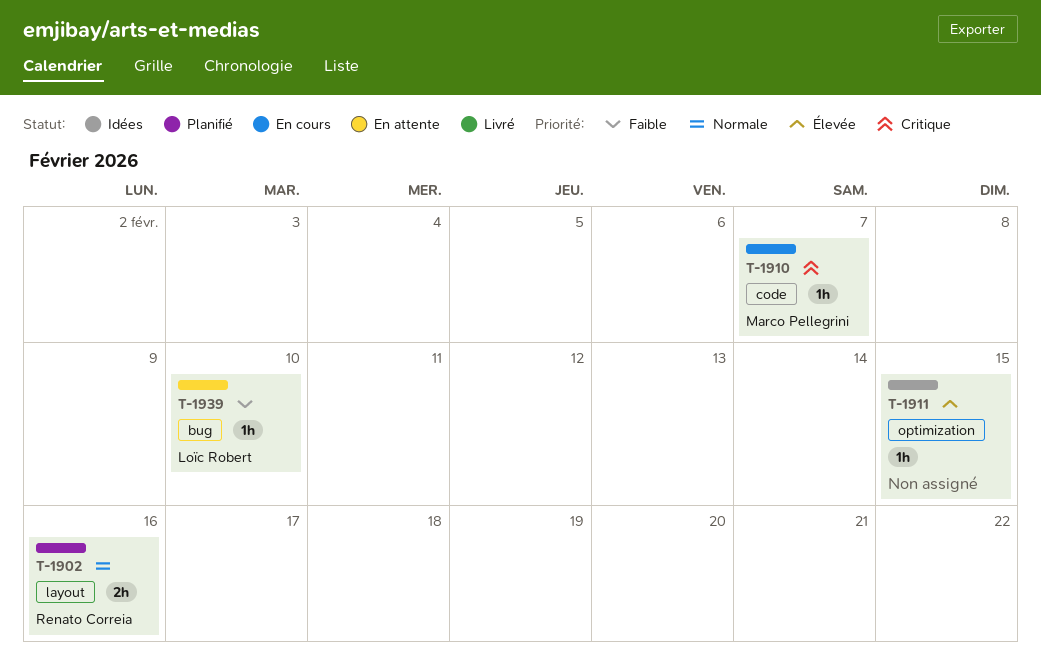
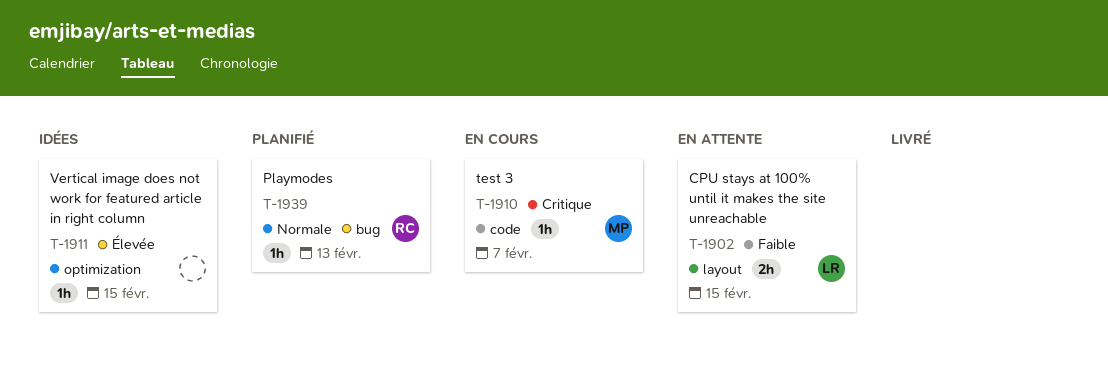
T-1902, status: Planifié -> En attente
T-1902, owner: Renato Correia -> Loïc Robert
T-1902, priority: Normale -> Faible
T-1902, due: Feb 16 -> Feb 15
T-1939, status: En attente -> Planifié
T-1939, owner: Loïc Robert -> Renato Correia
T-1939, priority: Faible -> Normale
T-1939, due: Feb 10 -> Feb 13

